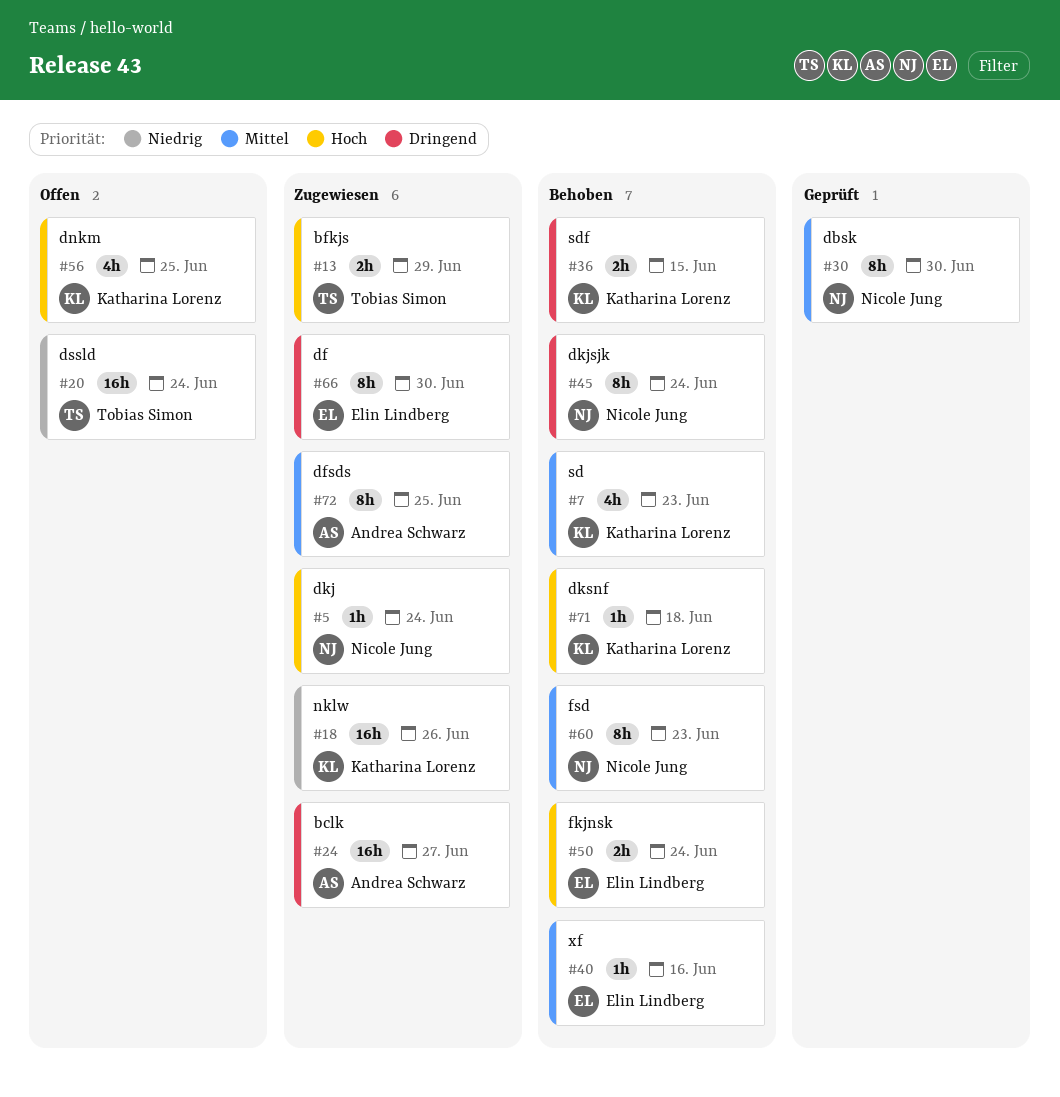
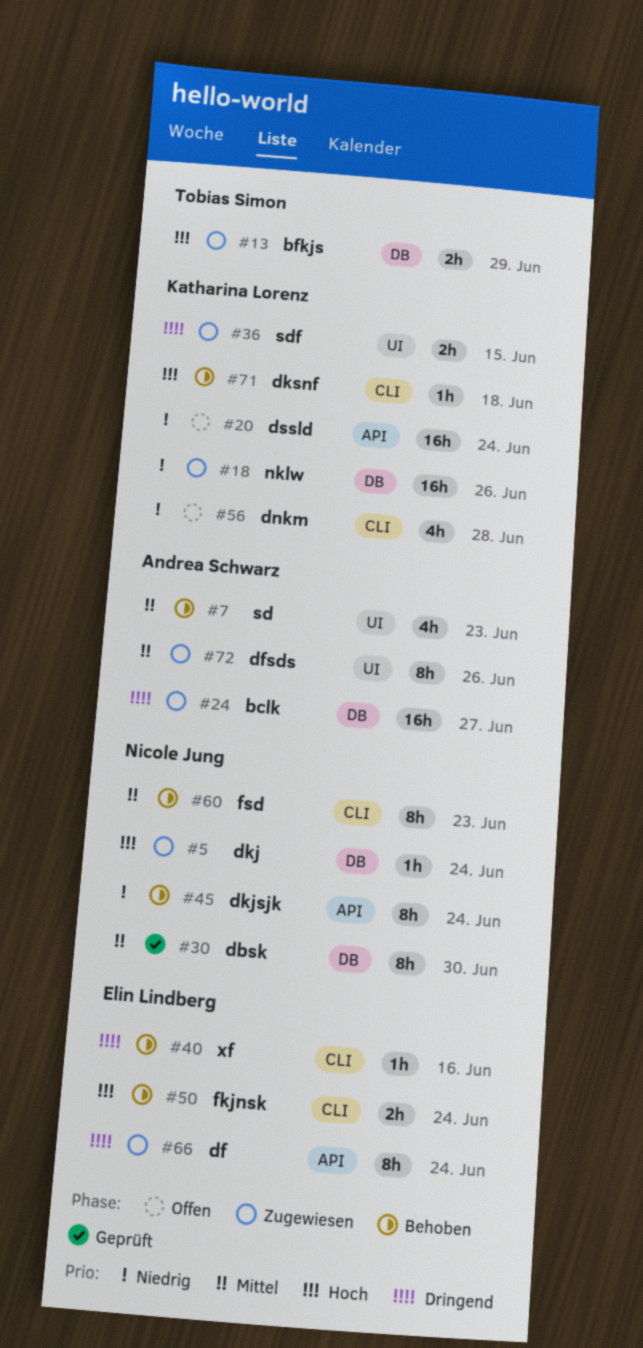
#7, owner: Katharina Lorenz -> Andrea Schwarz
#20, owner: Tobias Simon -> Katharina Lorenz
#36, status: Behoben -> Zugewiesen
#40, priority: Mittel -> Dringend
#45, priority: Dringend -> Niedrig
#56, priority: Hoch -> Niedrig
#56, due: Jun 25 -> Jun 28
#66, due: Jun 30 -> Jun 24
#72, due: Jun 25 -> Jun 26

